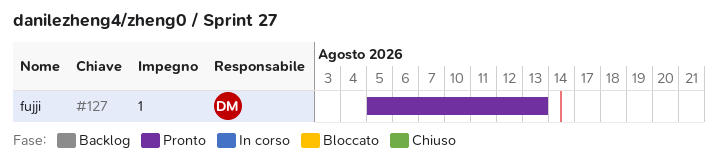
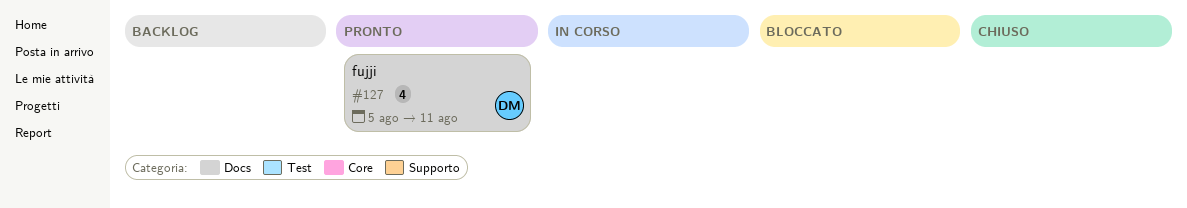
#127, estimate: 1 -> 4
#127, due: Aug 13 -> Aug 11

